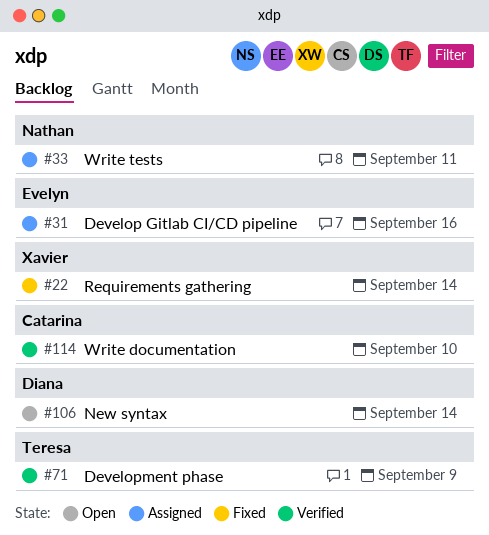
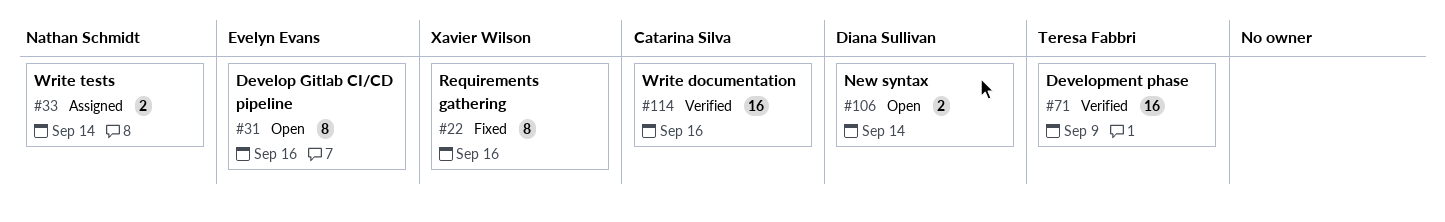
#22, due: Sep 14 -> Sep 16
#31, status: Assigned -> Open
#33, due: Sep 11 -> Sep 14
#114, due: Sep 10 -> Sep 16

